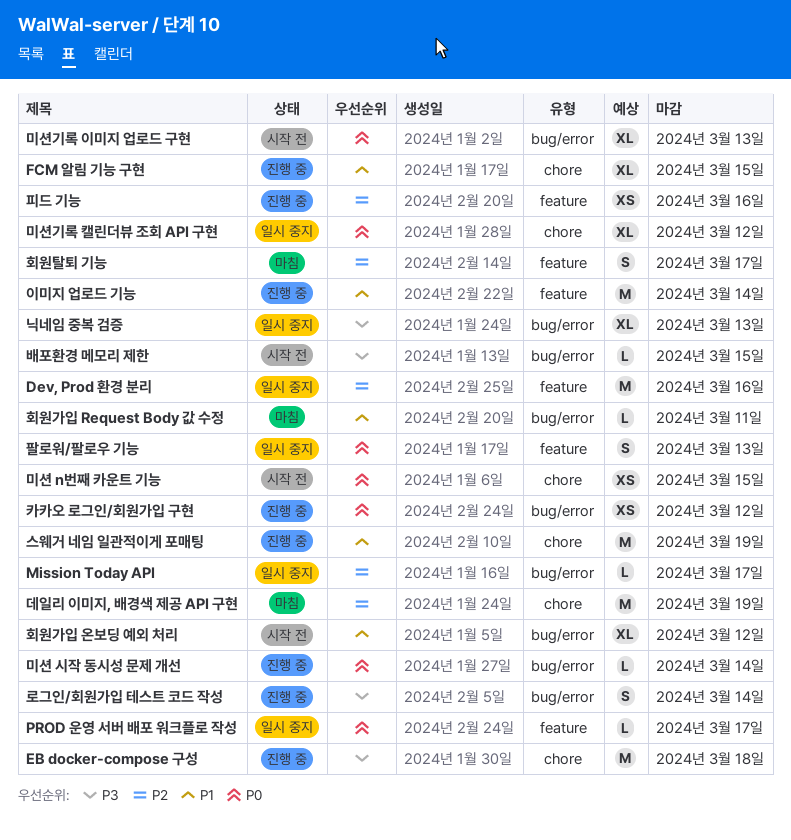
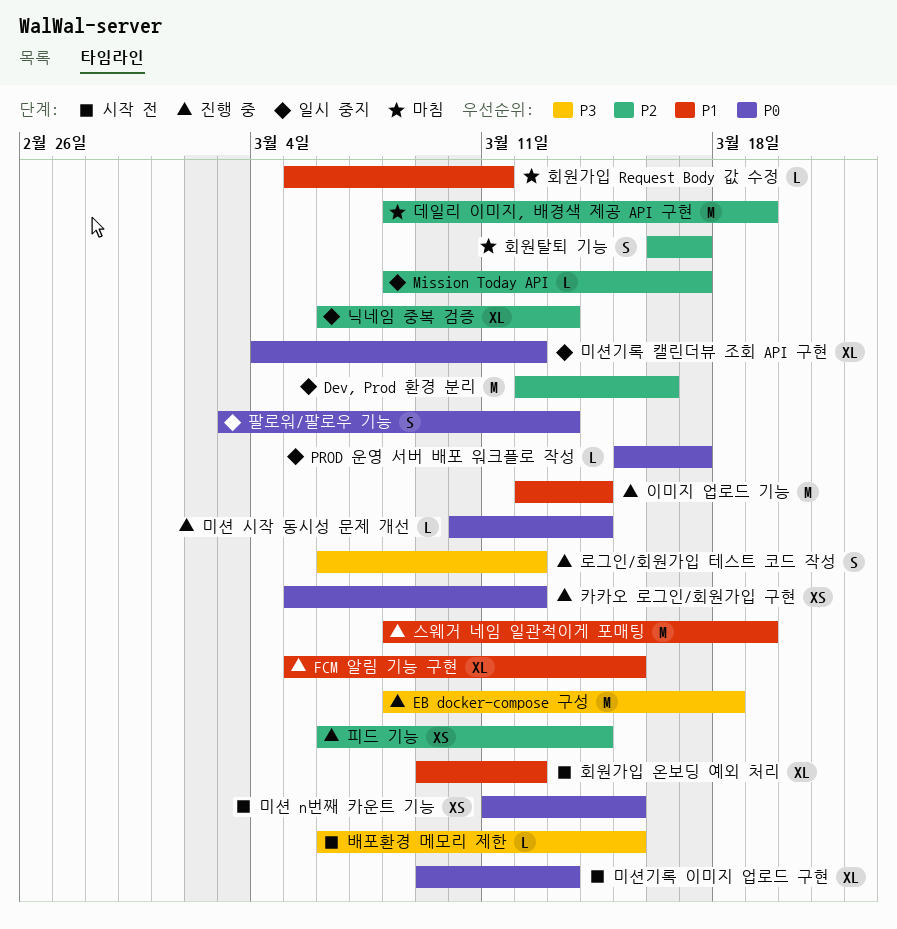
닉네임 중복 검증, priority: P3 -> P2
로그인/회원가입 테스트 코드 작성, due: Mar 14 -> Mar 12
피드 기능, due: Mar 16 -> Mar 14

